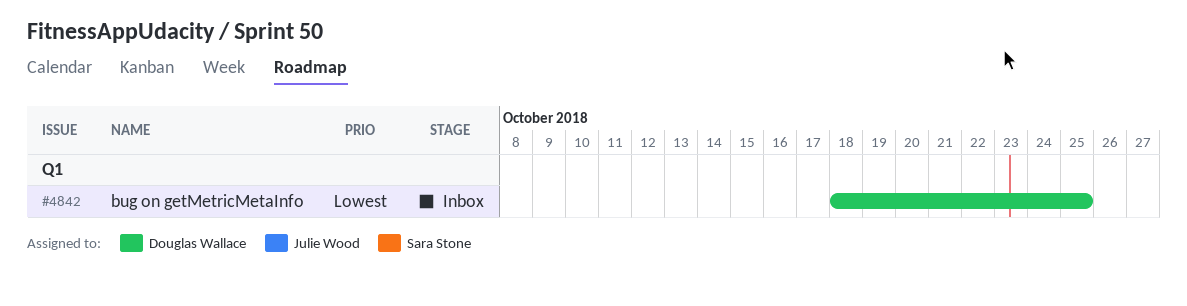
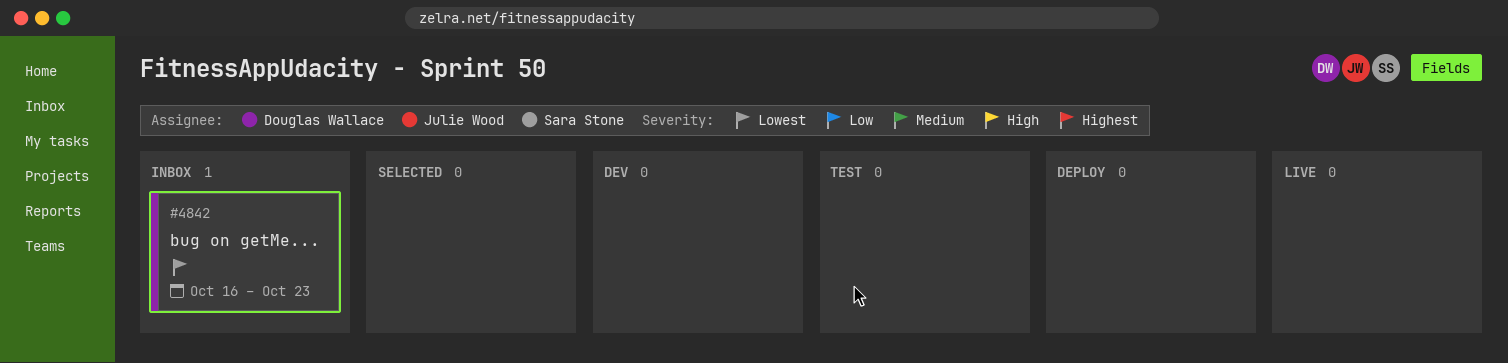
#4842, start: Oct 18 -> Oct 16
#4842, due: Oct 25 -> Oct 23

